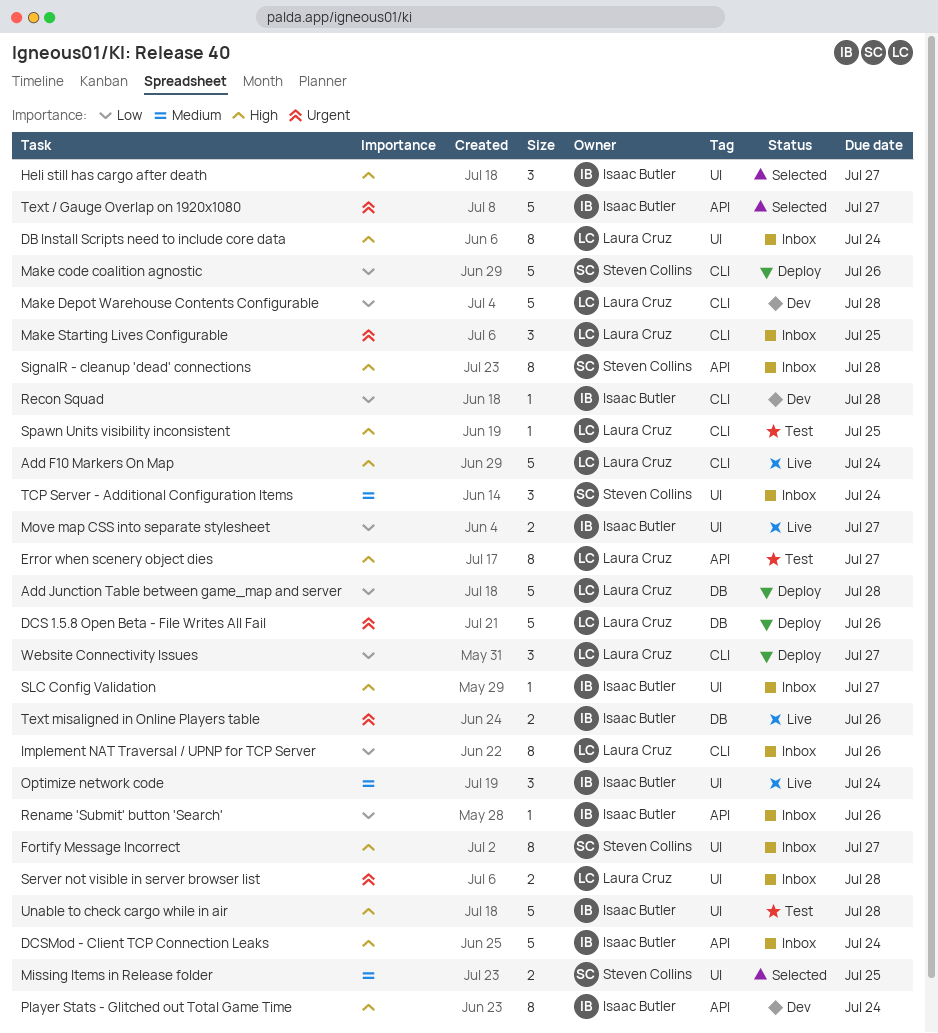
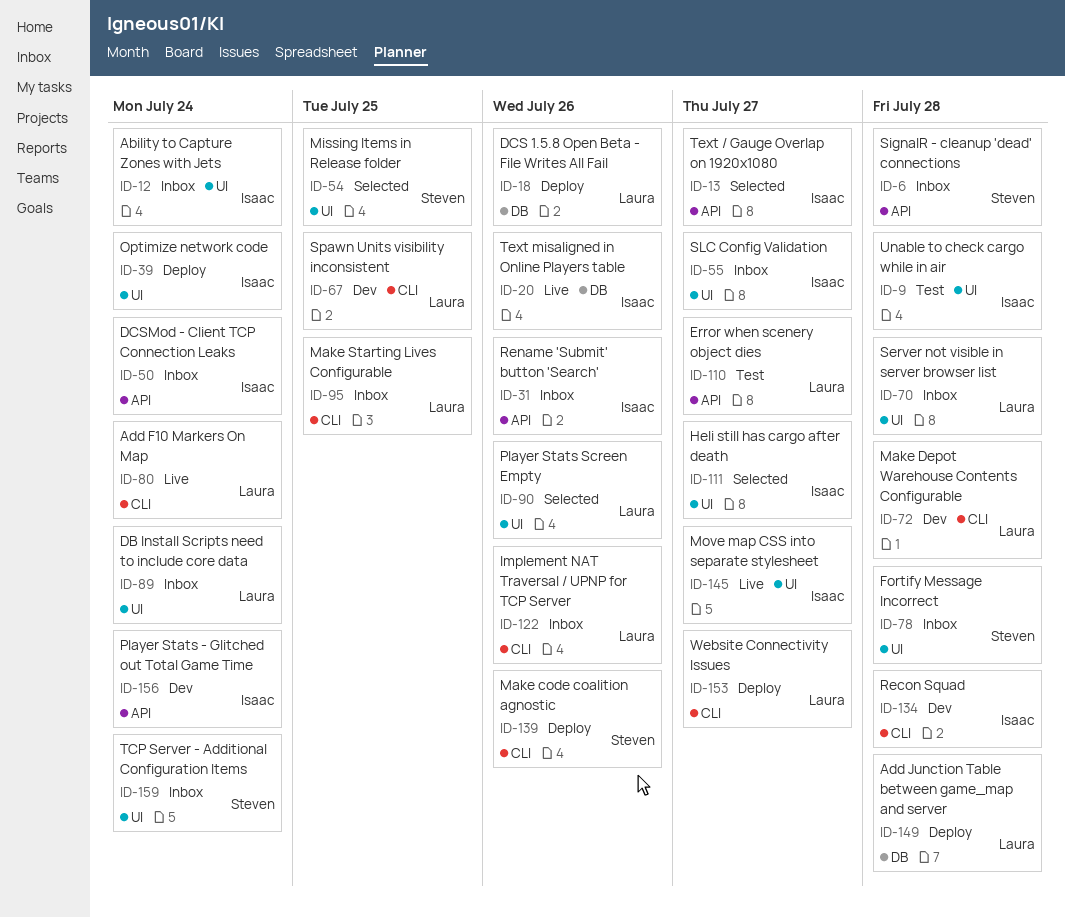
Ability to Capture Zones with Jets: none -> present
Fortify Message Incorrect, due: Jul 27 -> Jul 28
Optimize network code, status: Live -> Deploy
Player Stats Screen Empty: none -> present
Spawn Units visibility inconsistent, status: Test -> Dev

